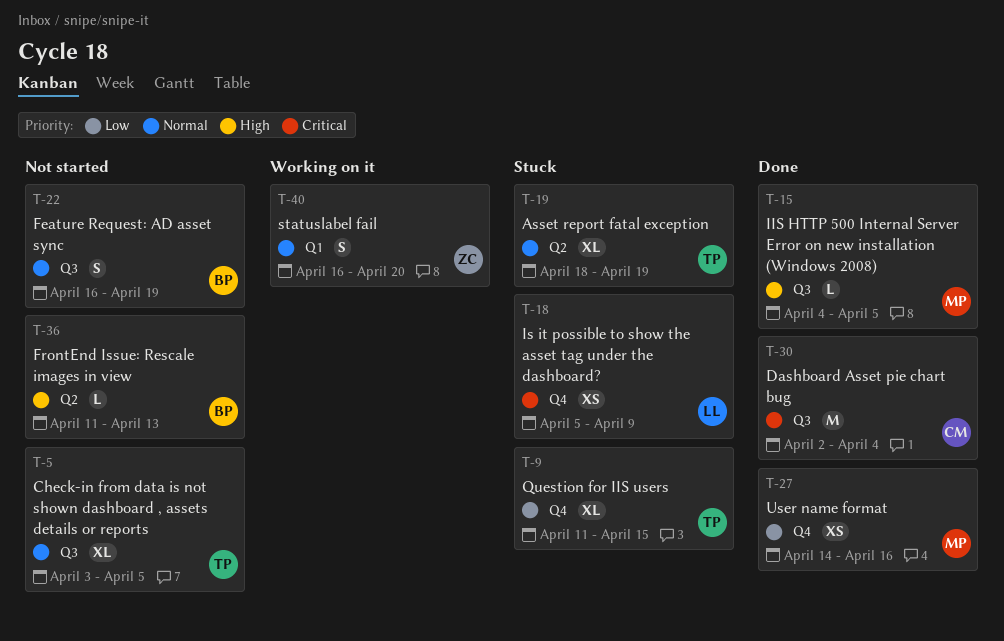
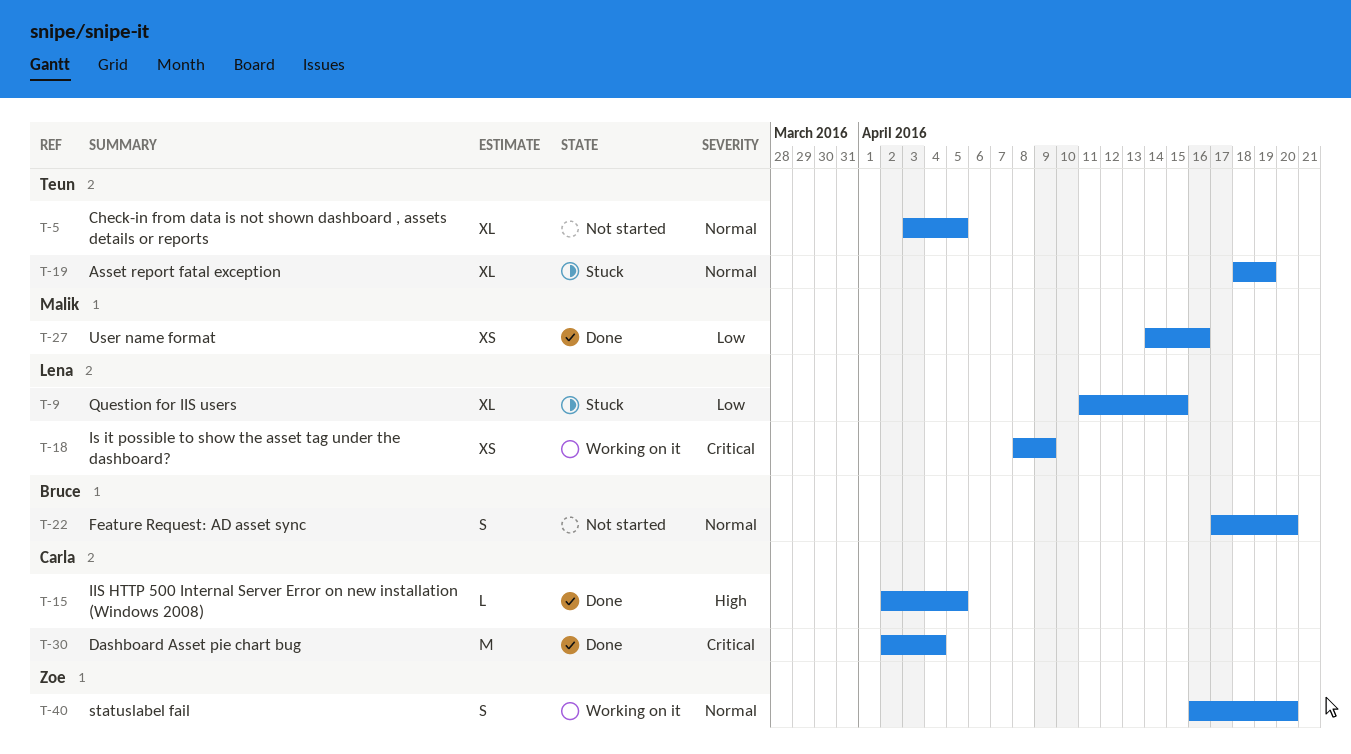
T-9, owner: Teun -> Lena
T-15, owner: Malik -> Carla
T-15, start: Apr 4 -> Apr 2
T-18, status: Stuck -> Working on it
T-18, start: Apr 5 -> Apr 8
T-22, start: Apr 16 -> Apr 17
T-22, due: Apr 19 -> Apr 20
T-36: present -> none

